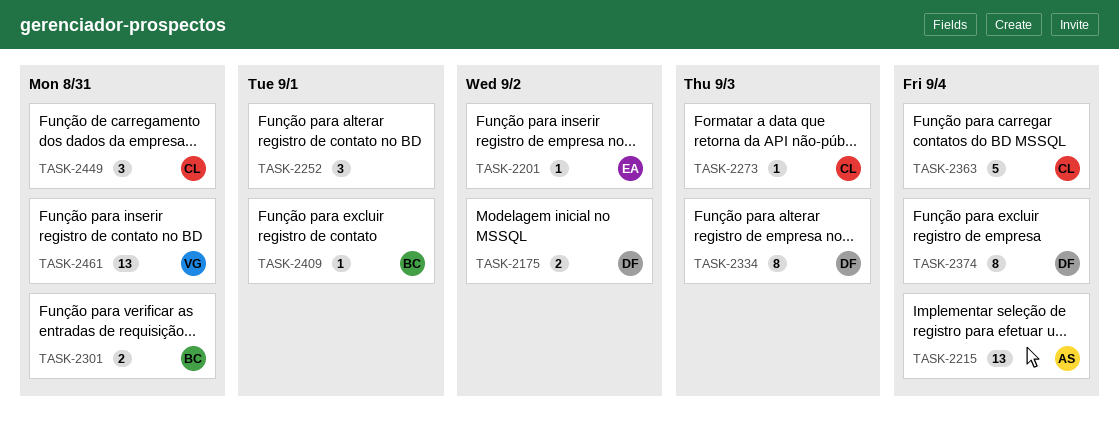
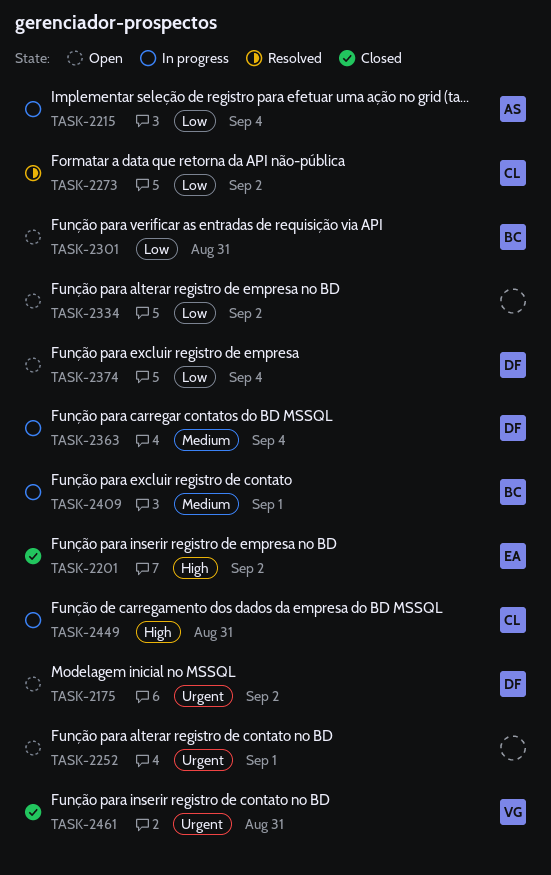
TASK-2273, due: Sep 3 -> Sep 2
TASK-2334, owner: DF -> none
TASK-2334, due: Sep 3 -> Sep 2
TASK-2363, owner: CL -> DF

